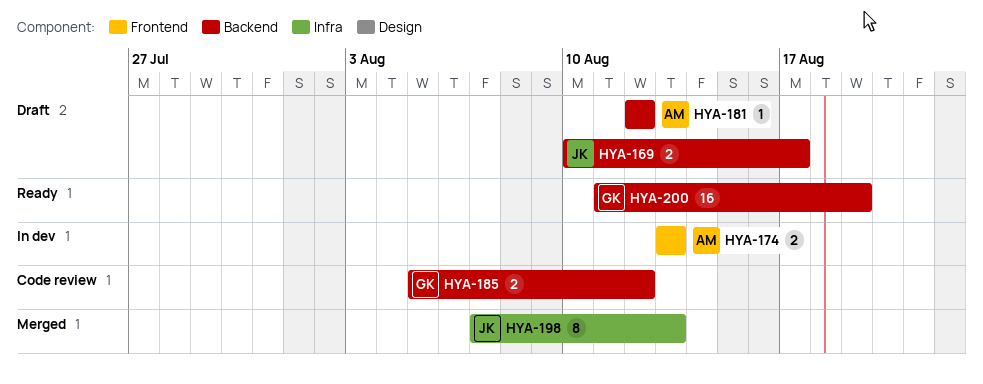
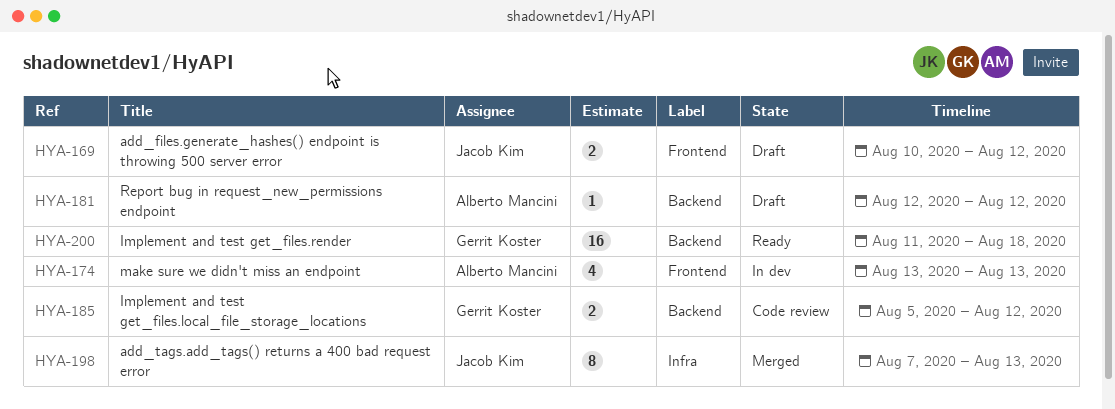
HYA-169, label: Backend -> Frontend
HYA-169, due: Aug 17 -> Aug 12
HYA-174, estimate: 2 -> 4
HYA-200, due: Aug 19 -> Aug 18

